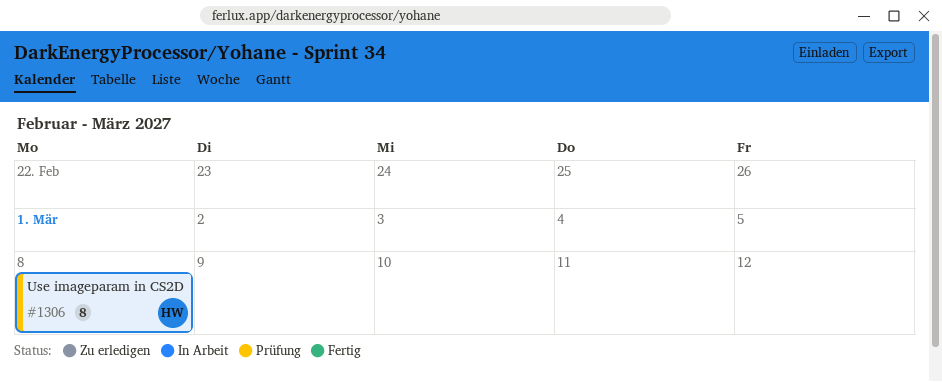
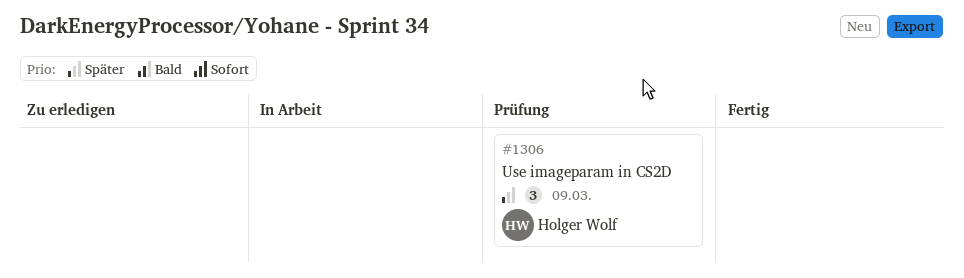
#1306, estimate: 8 -> 3
#1306, due: Mar 8 -> Mar 9

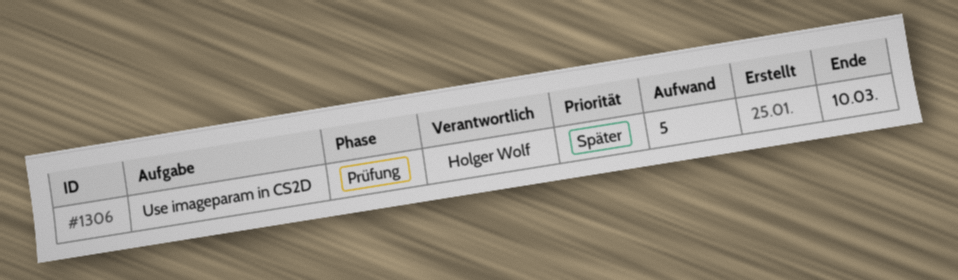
#1306, estimate: 3 -> 5
#1306, due: Mar 9 -> Mar 10

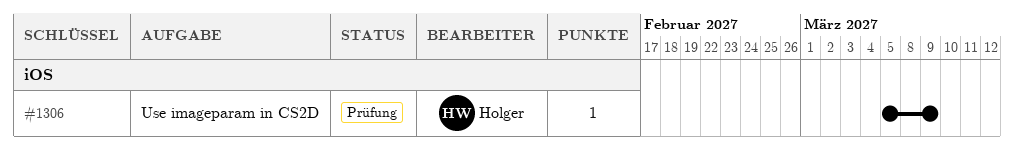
#1306, estimate: 5 -> 1
#1306, due: Mar 10 -> Mar 9

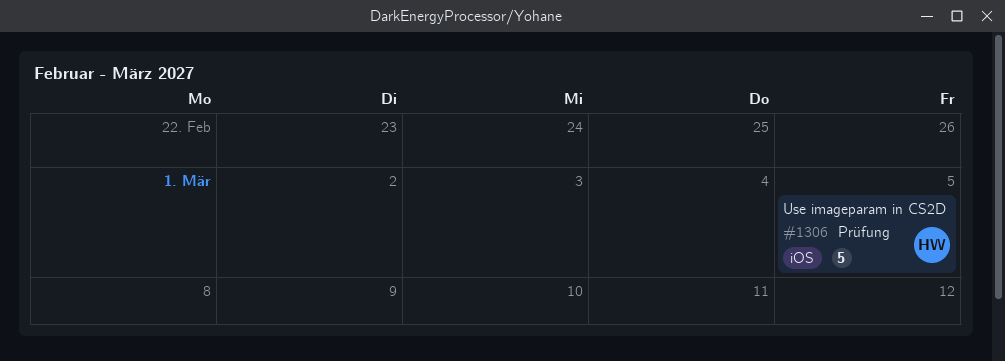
#1306, estimate: 1 -> 5
#1306, due: Mar 9 -> Mar 5

